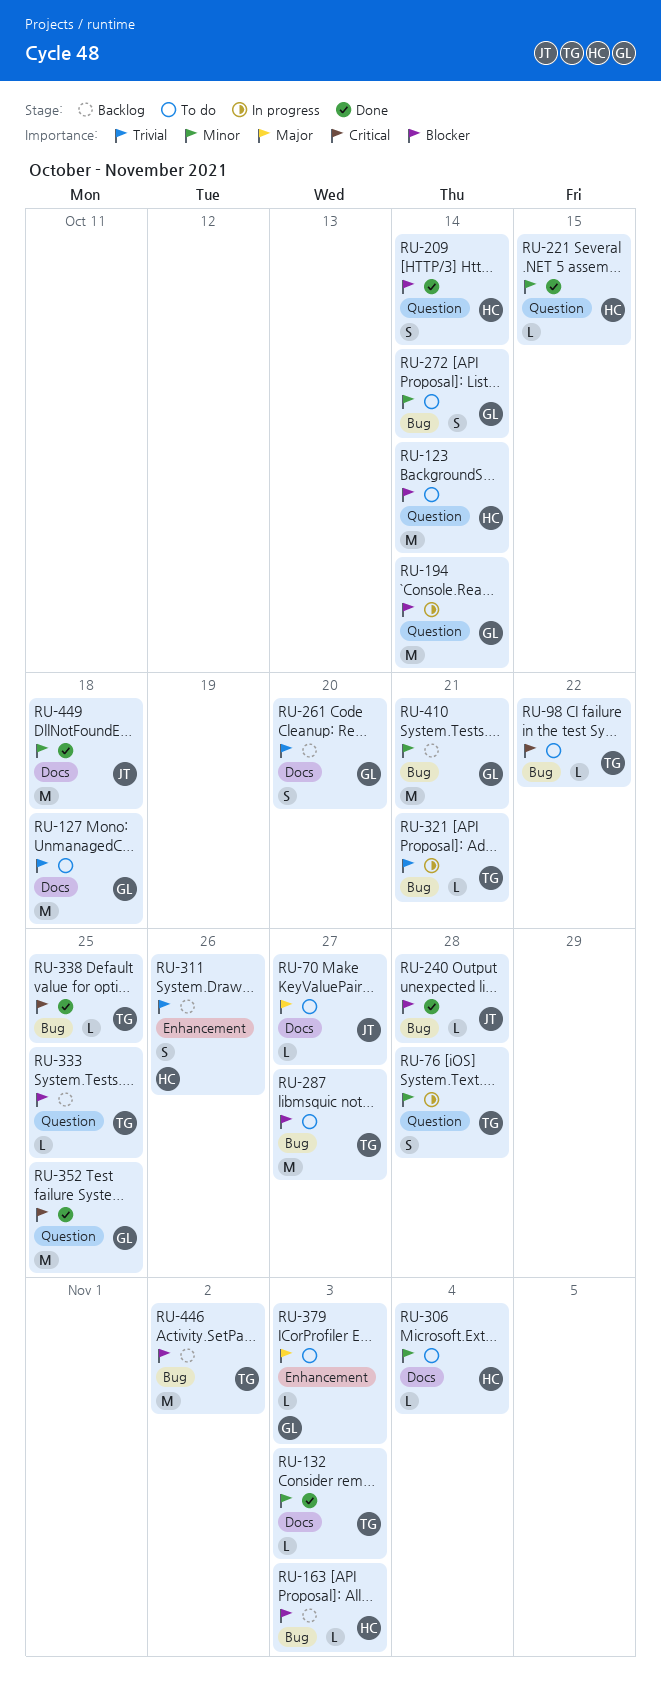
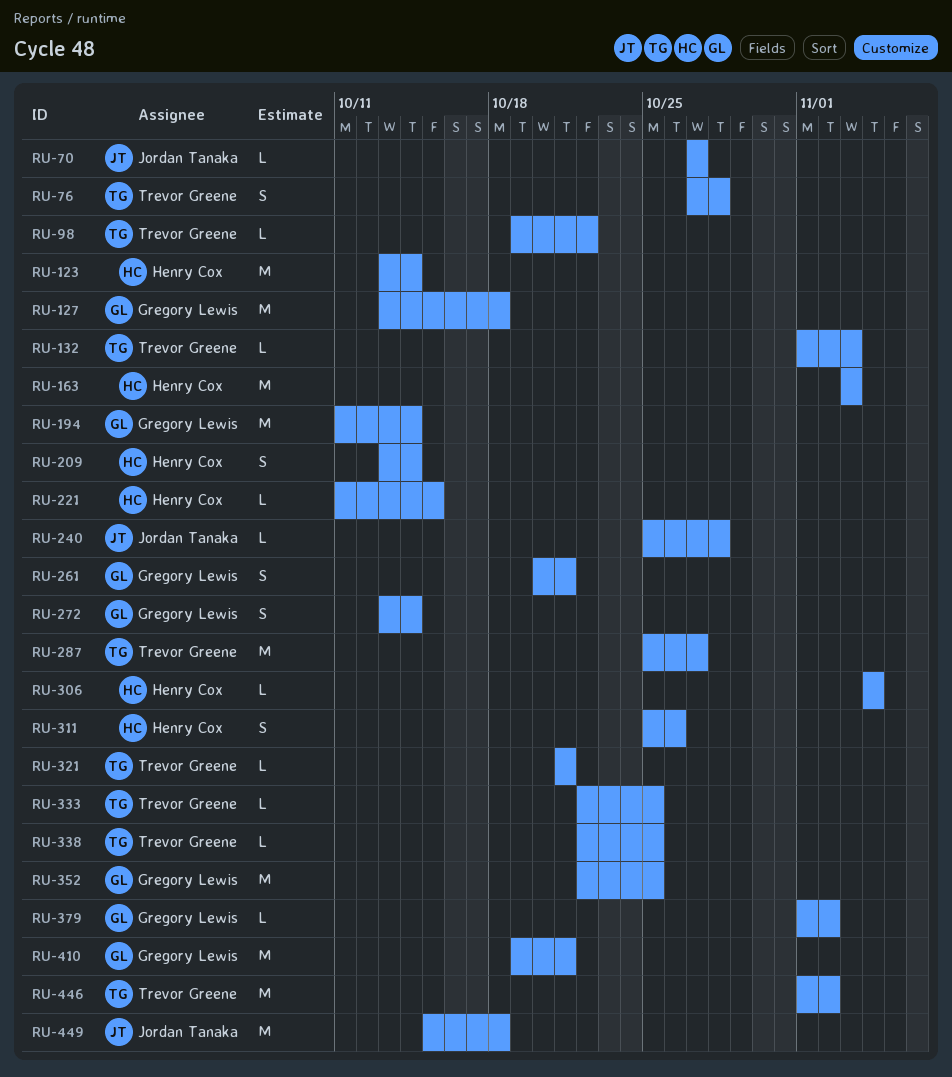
RU-163, estimate: L -> M
RU-261, due: Oct 20 -> Oct 21
RU-379, due: Nov 3 -> Nov 2

